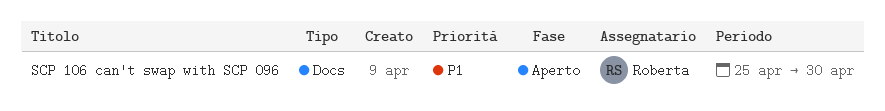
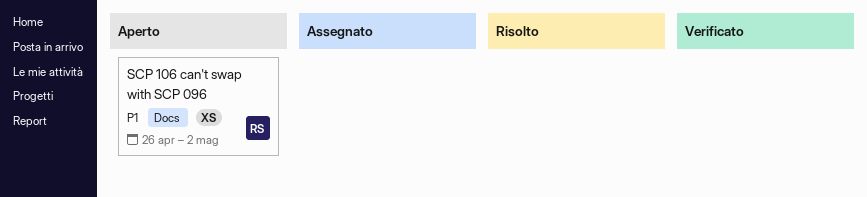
SCP 106 can't swap with SCP 096, start: Apr 25 -> Apr 26
SCP 106 can't swap with SCP 096, due: Apr 30 -> May 2

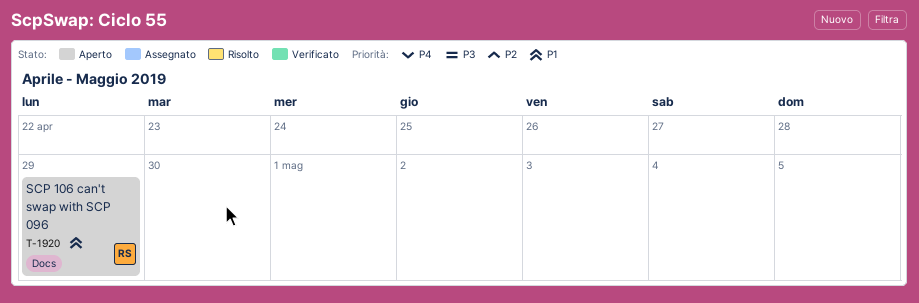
SCP 106 can't swap with SCP 096, due: May 2 -> Apr 29

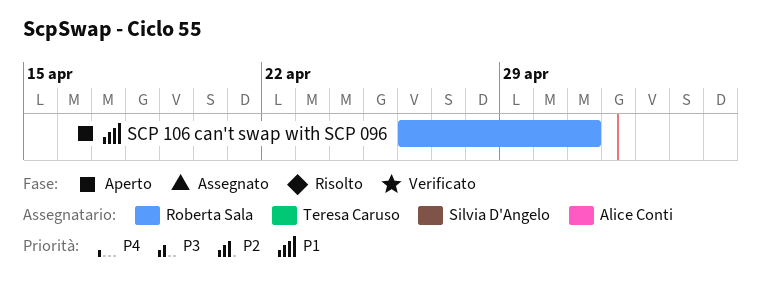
SCP 106 can't swap with SCP 096, due: Apr 29 -> May 1

